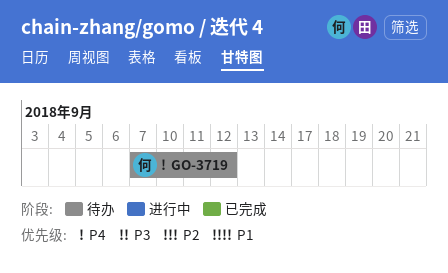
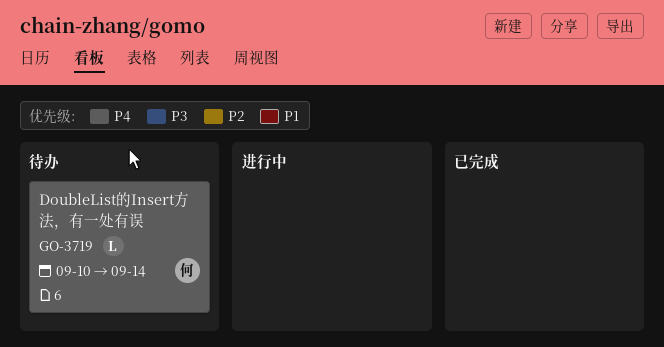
GO-3719, start: Sep 7 -> Sep 10
GO-3719, due: Sep 12 -> Sep 14

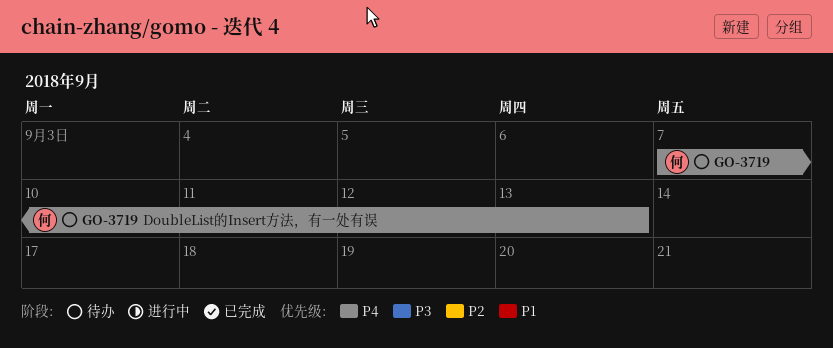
GO-3719, start: Sep 10 -> Sep 7
GO-3719, due: Sep 14 -> Sep 13

